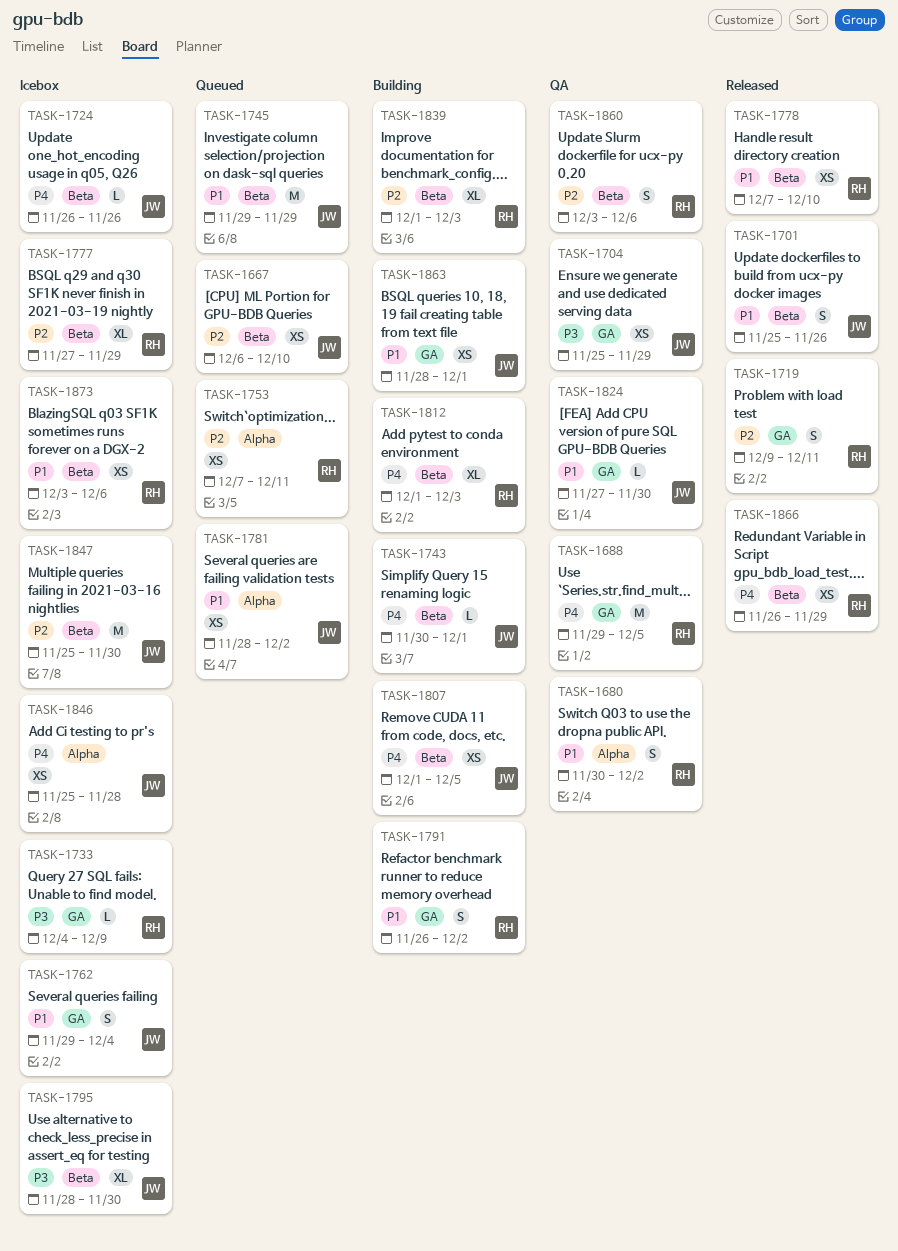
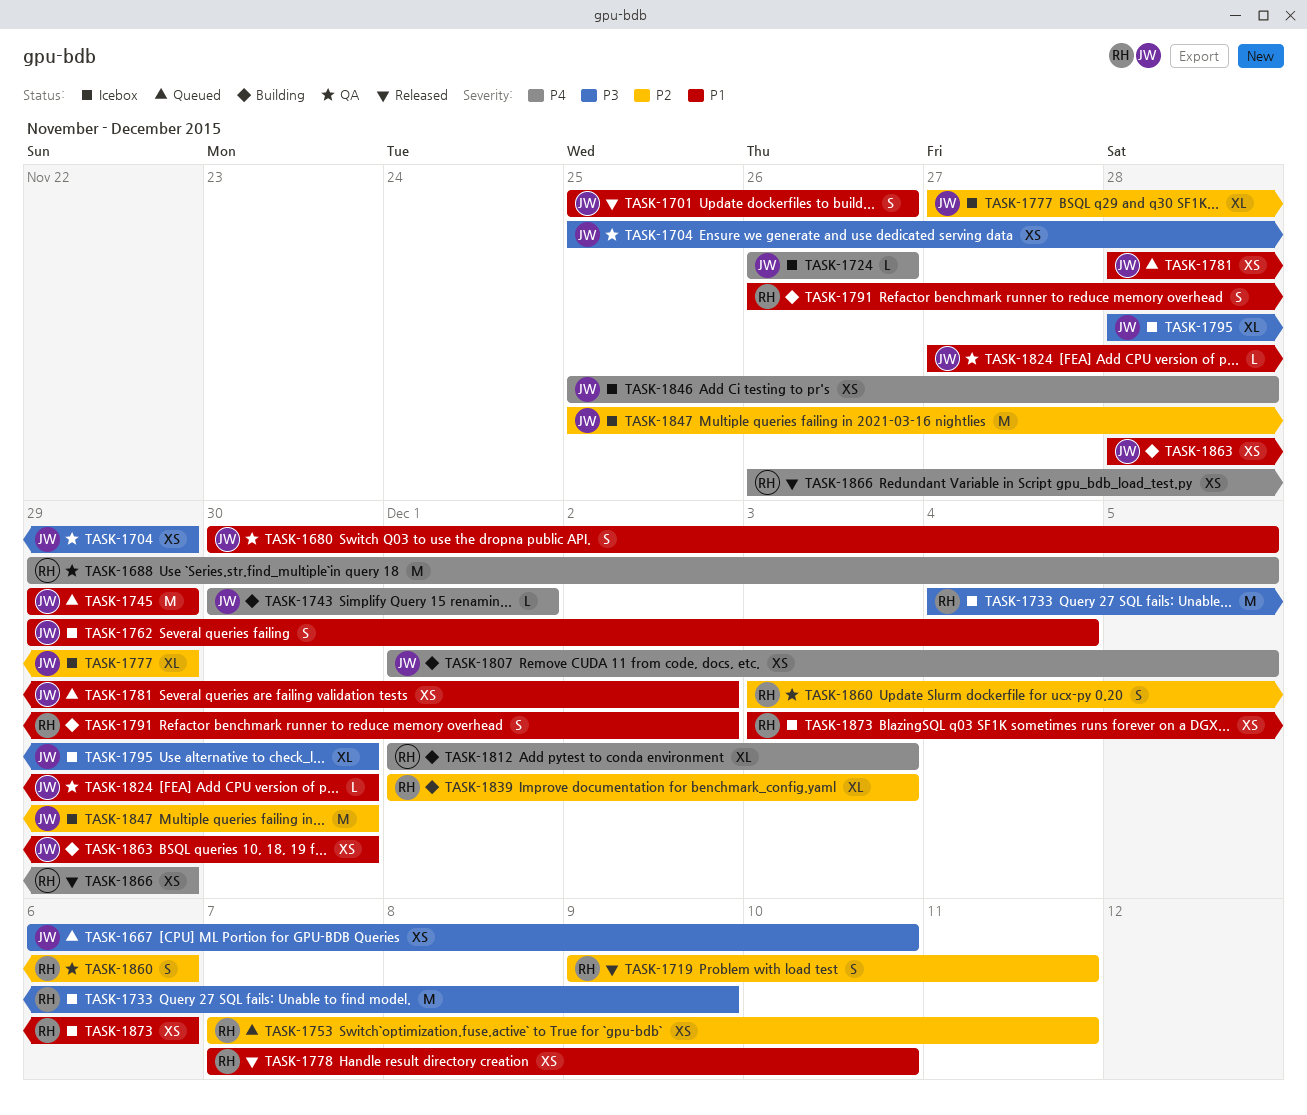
TASK-1667, priority: P2 -> P3
TASK-1680, owner: RH -> JW
TASK-1680, due: Dec 2 -> Dec 5
TASK-1733, estimate: L -> M
TASK-1777, owner: RH -> JW
TASK-1863, due: Dec 1 -> Nov 30

